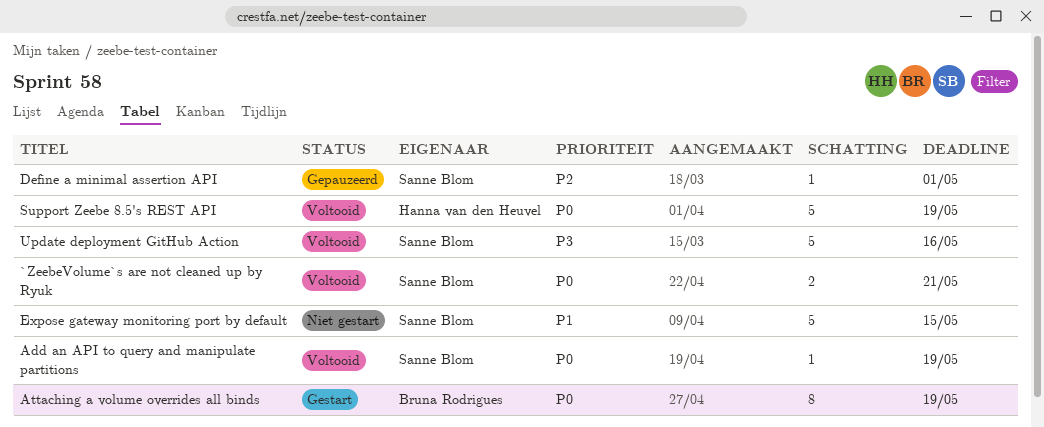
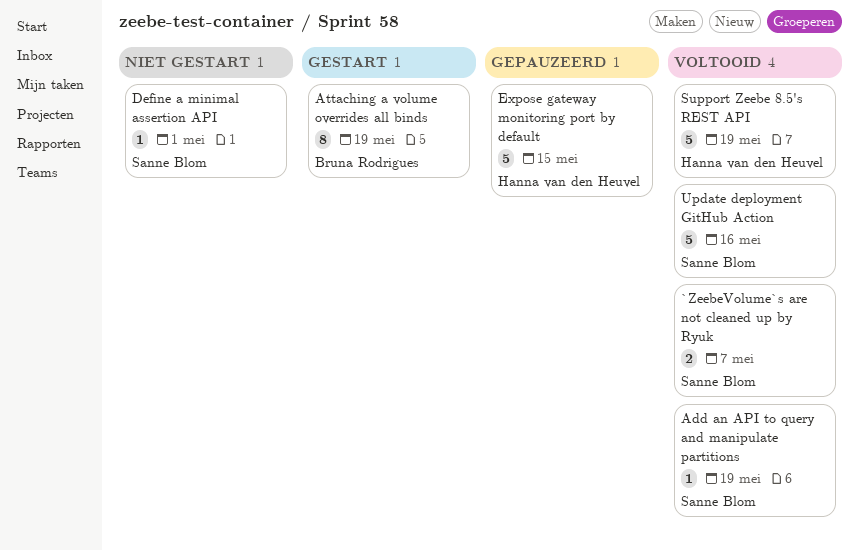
`ZeebeVolume`s are not cleaned up by Ryuk, due: May 21 -> May 7
Define a minimal assertion API, status: Gepauzeerd -> Niet gestart
Expose gateway monitoring port by default, status: Niet gestart -> Gepauzeerd
Expose gateway monitoring port by default, owner: Sanne Blom -> Hanna van den Heuvel

